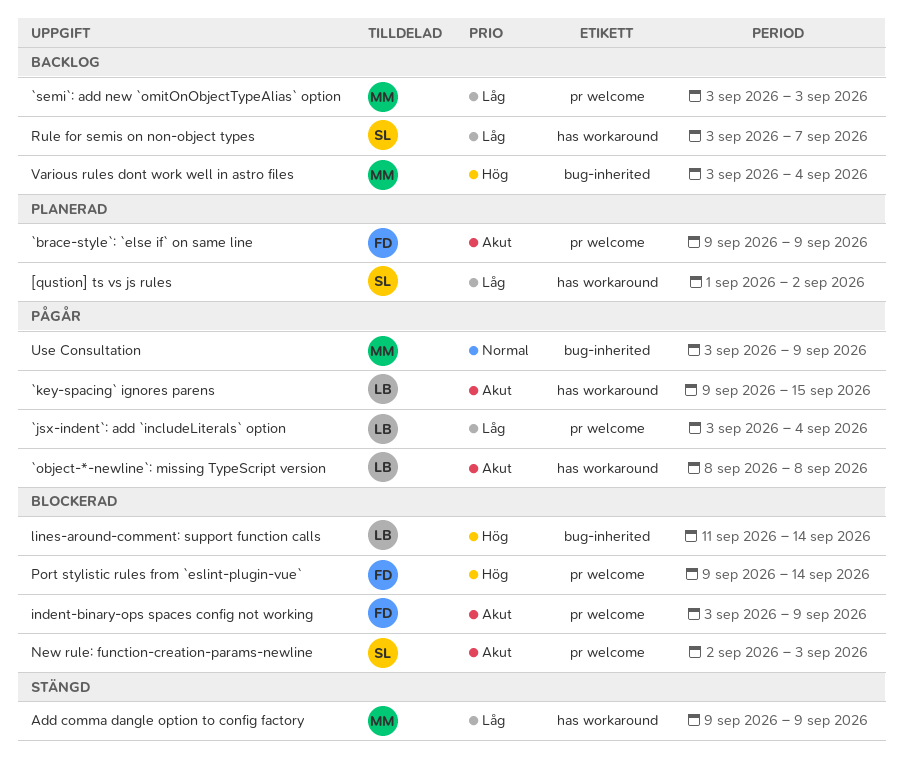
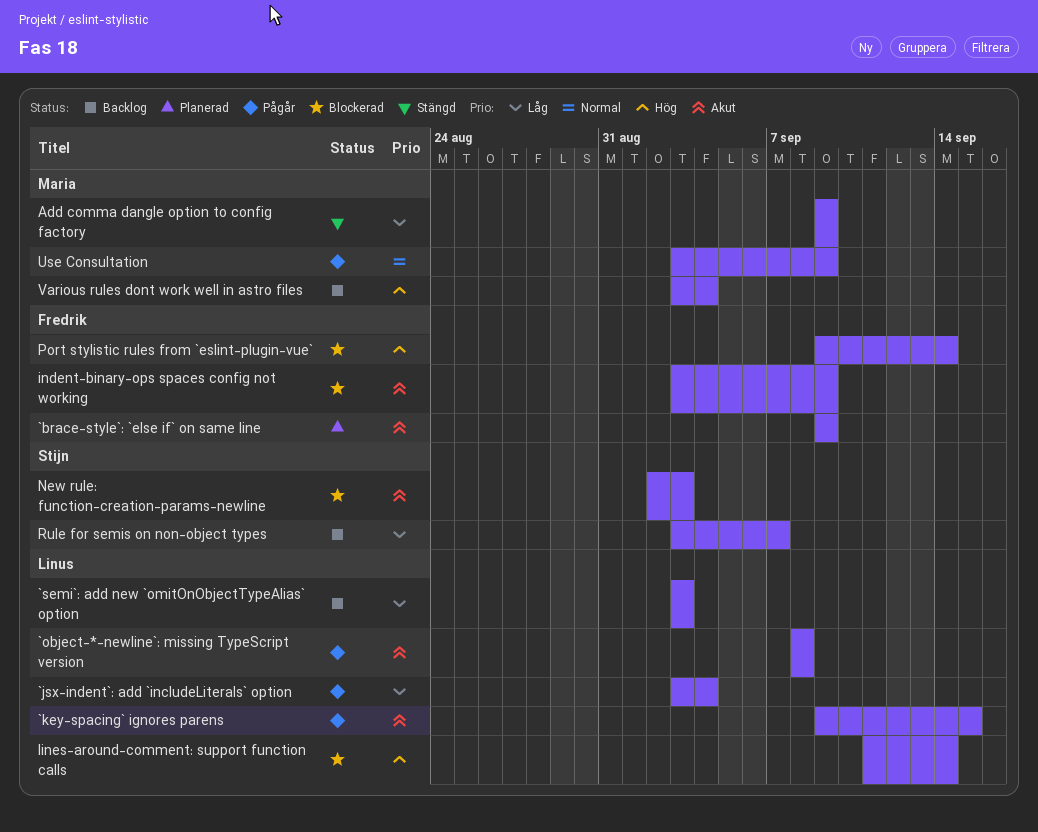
[qustion] ts vs js rules: present -> none
`semi`: add new `omitOnObjectTypeAlias` option, owner: Maria -> Linus

